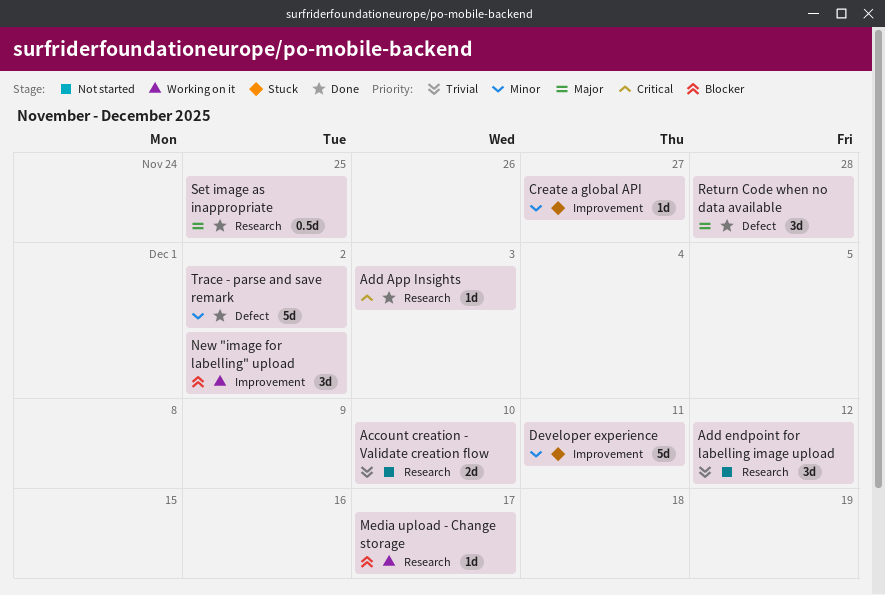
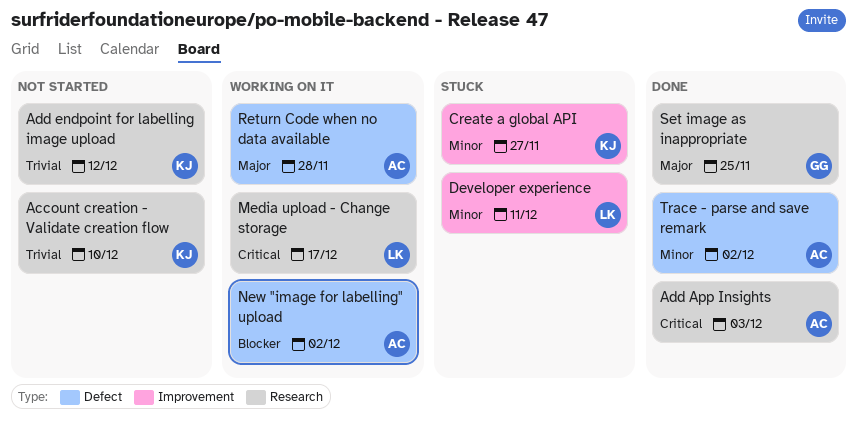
Media upload - Change storage, priority: Blocker -> Critical
New "image for labelling" upload, label: Improvement -> Defect
Return Code when no data available, status: Done -> Working on it

